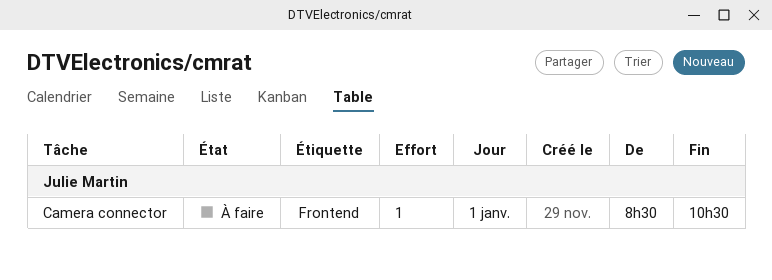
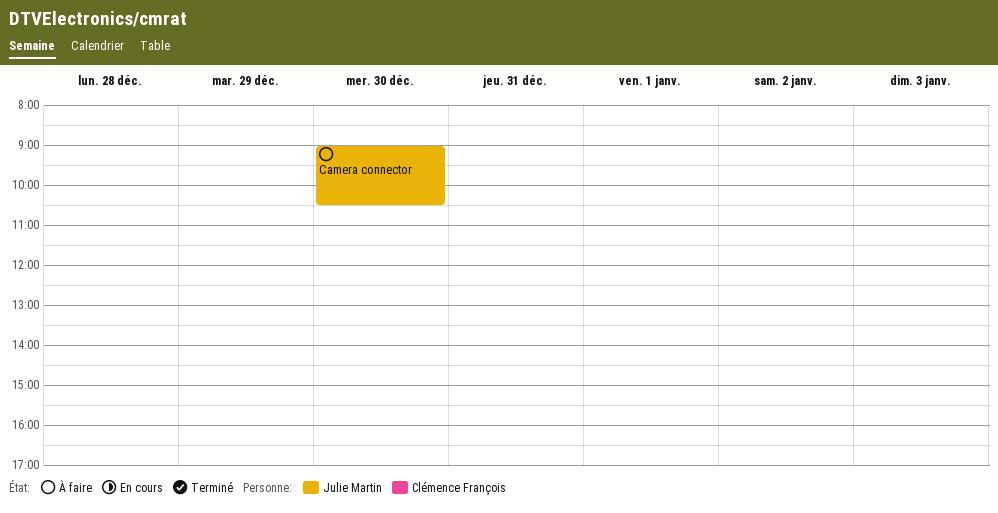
Camera connector, day: Jan 1 -> Dec 30
Camera connector, begins: 08:30 -> 09:00

